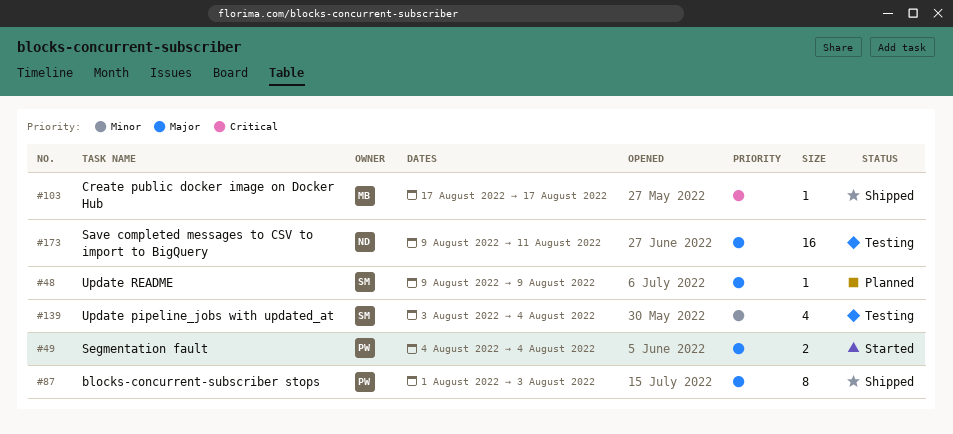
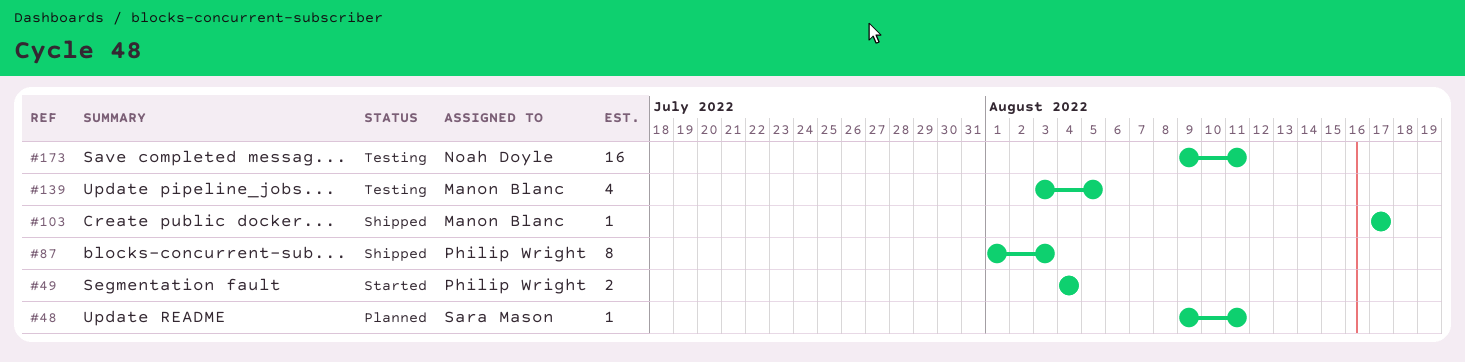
#48, due: Aug 9 -> Aug 11
#139, owner: Sara Mason -> Manon Blanc
#139, due: Aug 4 -> Aug 5

